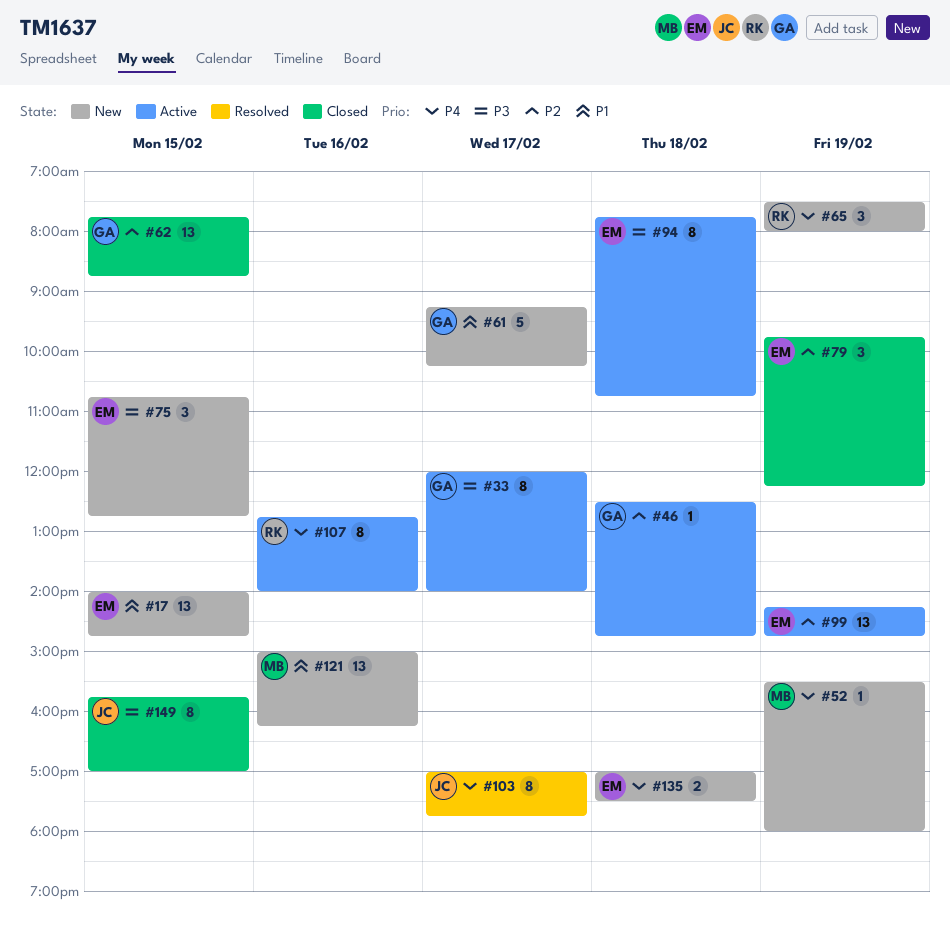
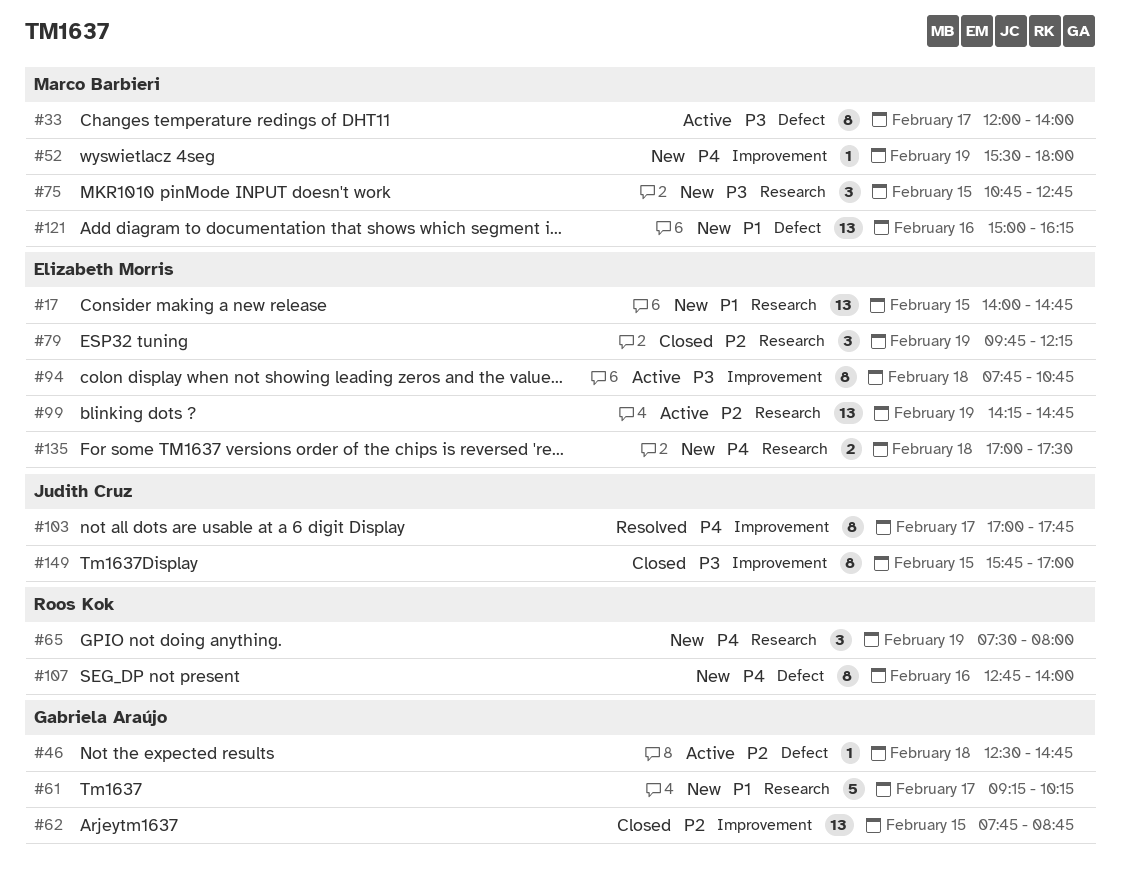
#33, owner: Gabriela Araújo -> Marco Barbieri
#75, owner: Elizabeth Morris -> Marco Barbieri
#107, status: Active -> New

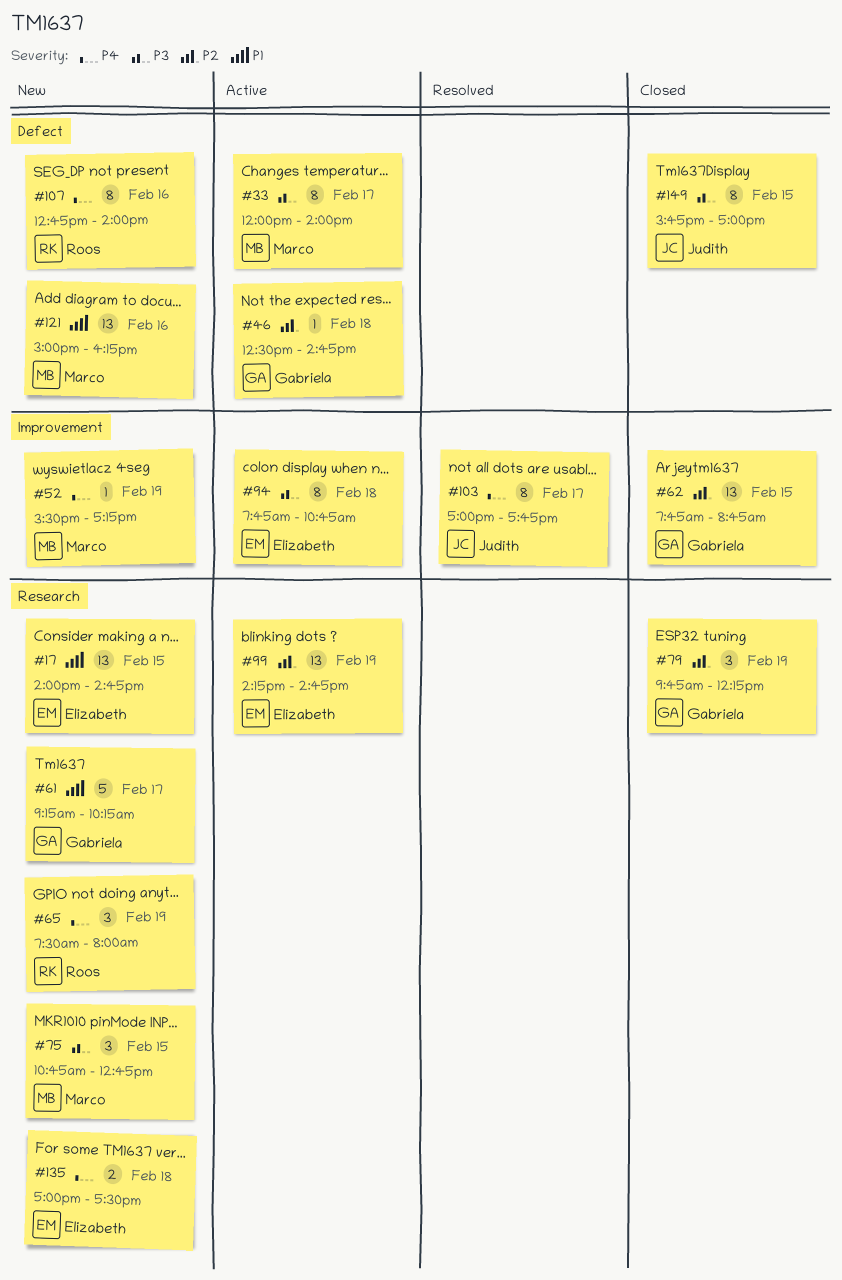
#52, ends: 18:00 -> 17:15
#79, owner: Elizabeth Morris -> Gabriela Araújo
#149, label: Improvement -> Defect

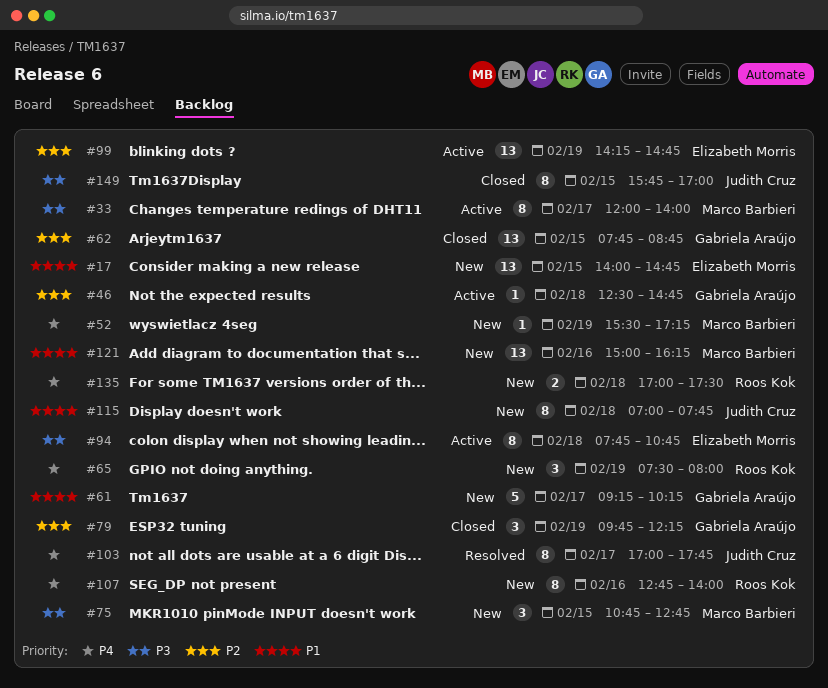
#115: none -> present
#135, owner: Elizabeth Morris -> Roos Kok

